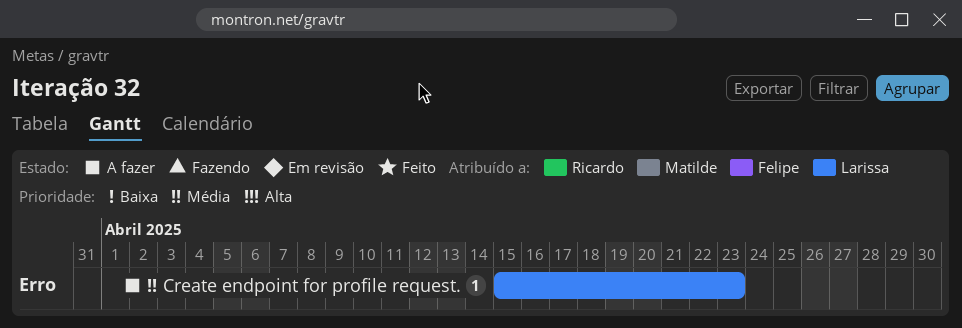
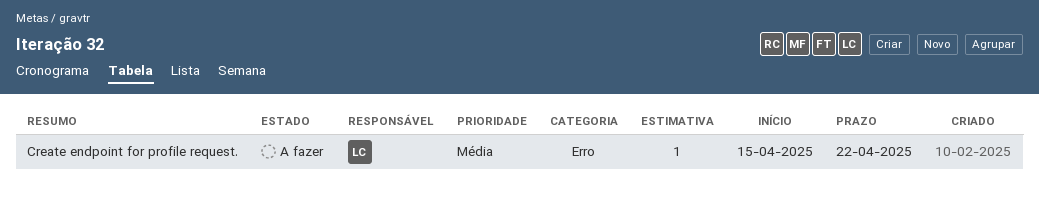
Create endpoint for profile request., due: Apr 23 -> Apr 22

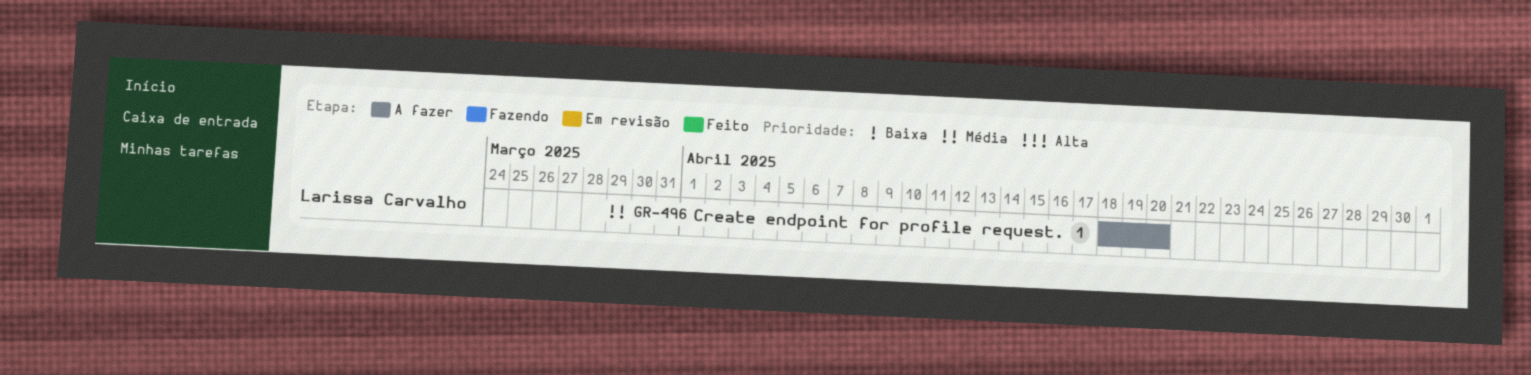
Create endpoint for profile request., start: Apr 15 -> Apr 18
Create endpoint for profile request., due: Apr 22 -> Apr 20

